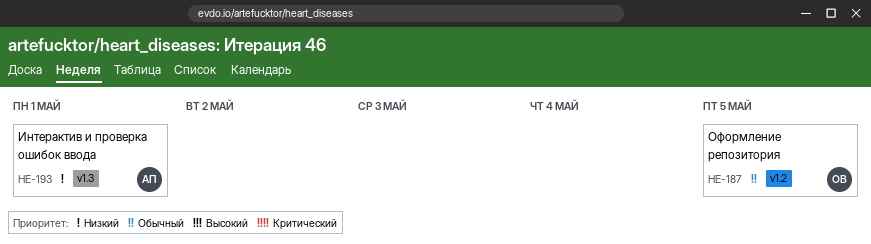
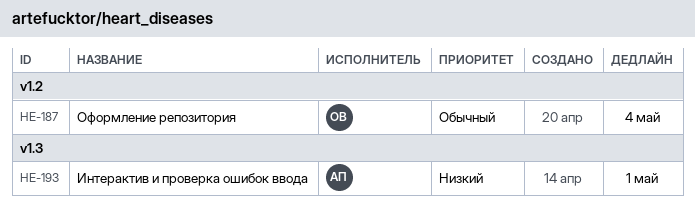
HE-187, due: May 5 -> May 4

